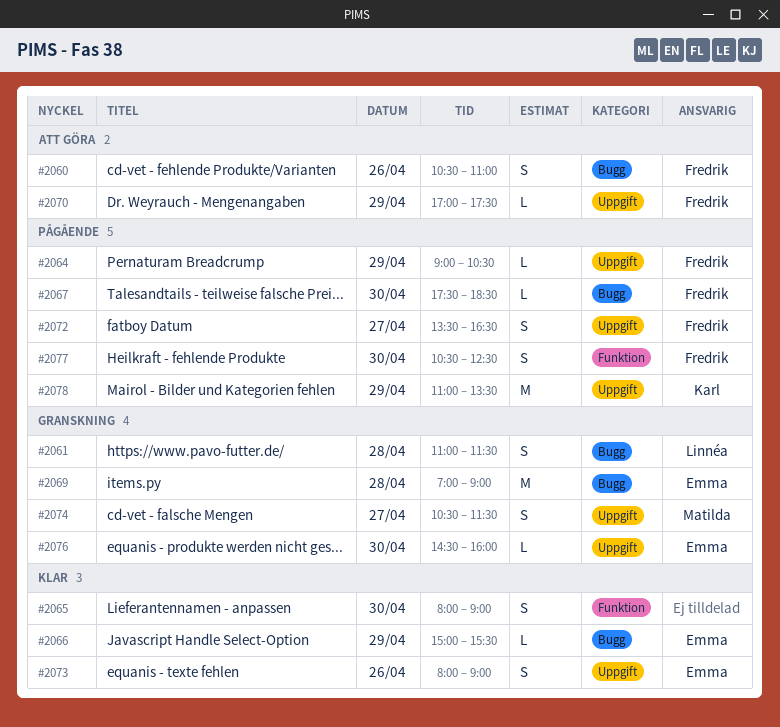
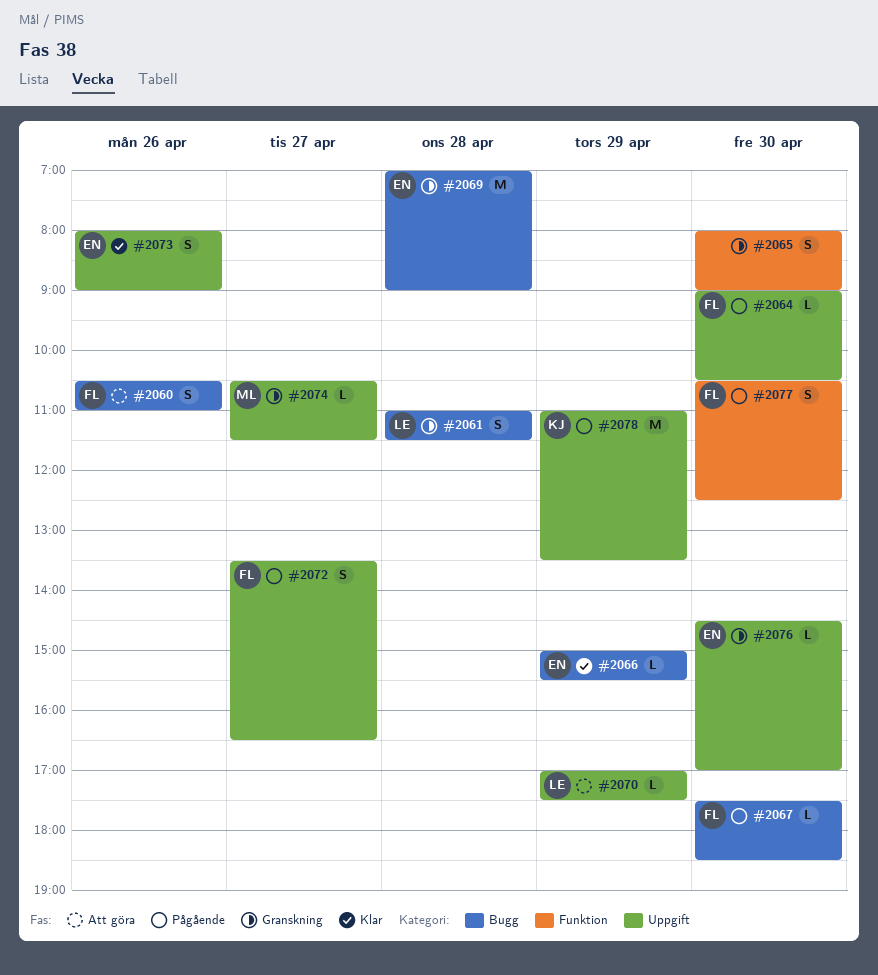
#2064, day: Apr 29 -> Apr 30
#2065, status: Klar -> Granskning
#2070, owner: Fredrik -> Linnéa
#2074, estimate: S -> L
#2076, ends: 16:00 -> 17:00

